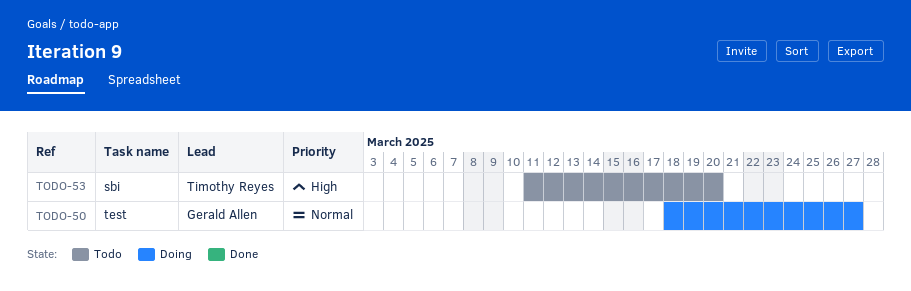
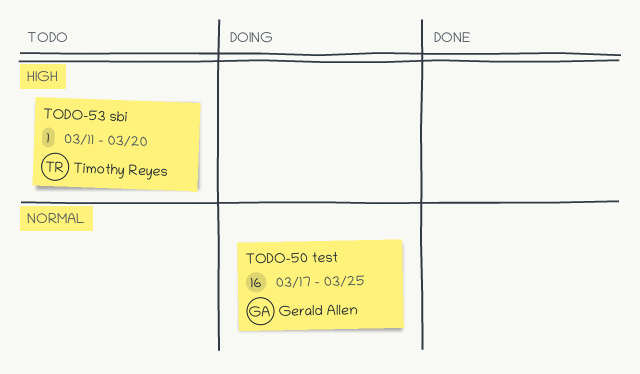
TODO-50, start: Mar 18 -> Mar 17
TODO-50, due: Mar 27 -> Mar 25

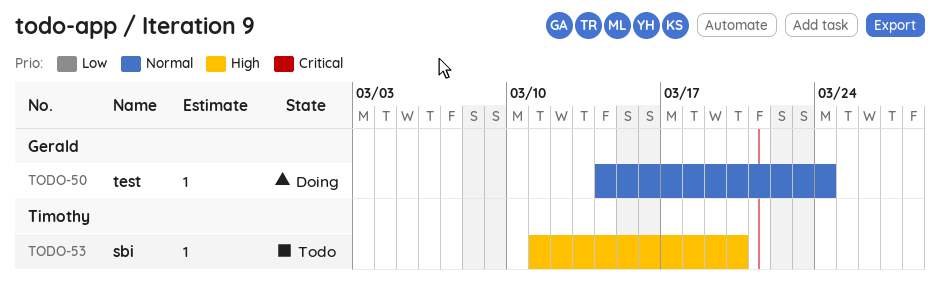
TODO-50, estimate: 16 -> 1
TODO-50, start: Mar 17 -> Mar 14
TODO-50, due: Mar 25 -> Mar 24

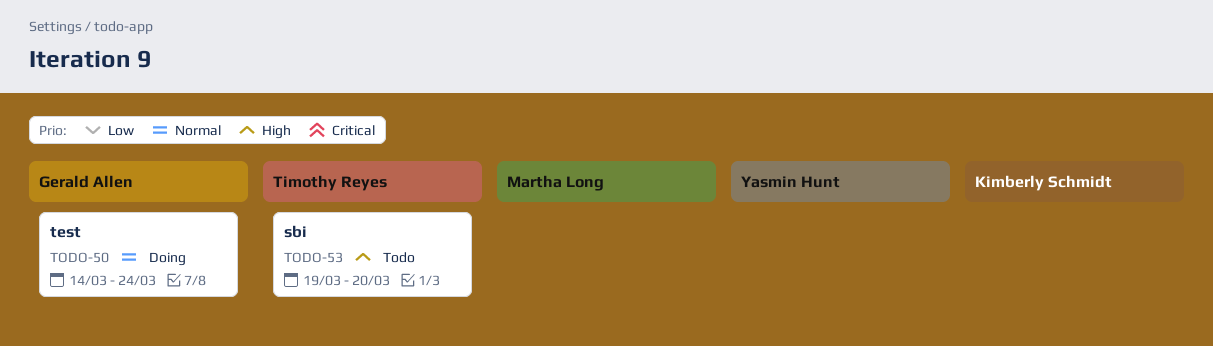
TODO-53, start: Mar 11 -> Mar 19

